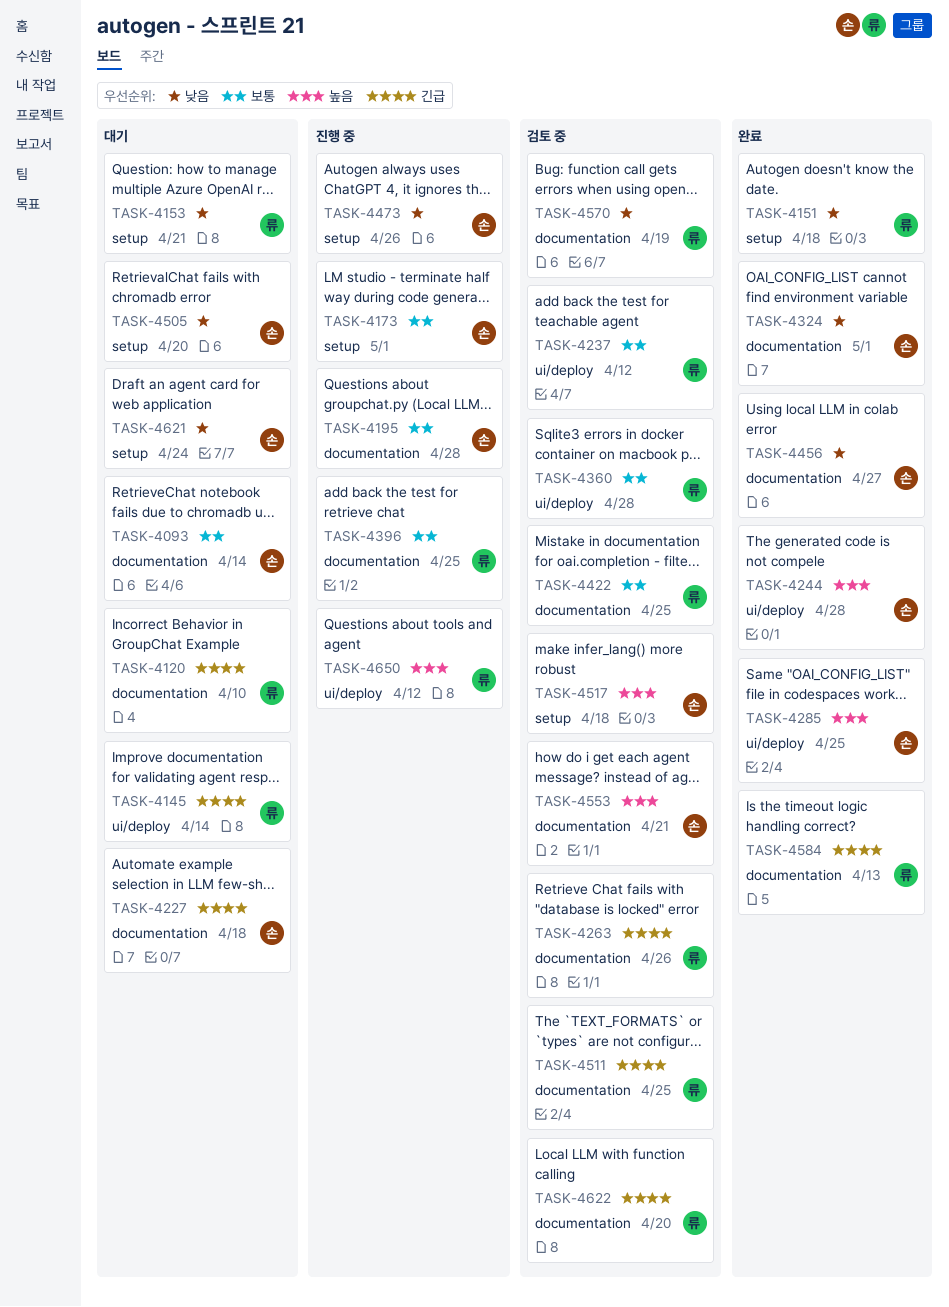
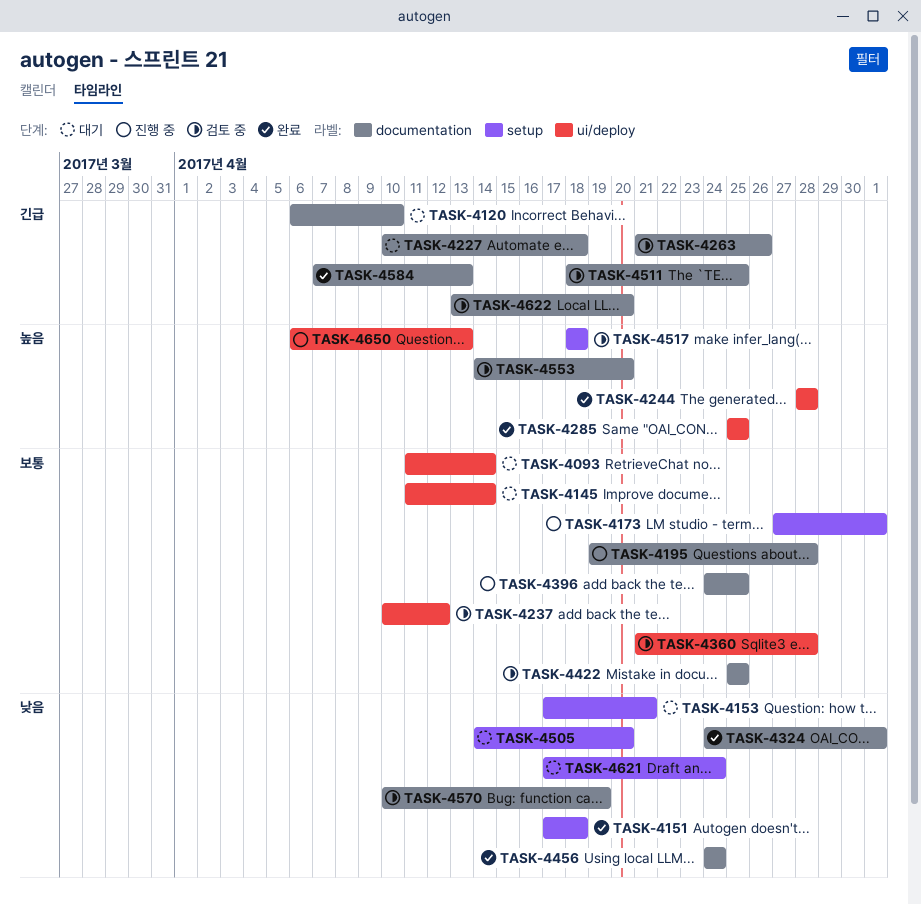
TASK-4093, label: documentation -> ui/deploy
TASK-4145, priority: 긴급 -> 보통
TASK-4456, due: Apr 27 -> Apr 24
TASK-4473: present -> none
TASK-4553, due: Apr 21 -> Apr 20
TASK-4650, due: Apr 12 -> Apr 13

